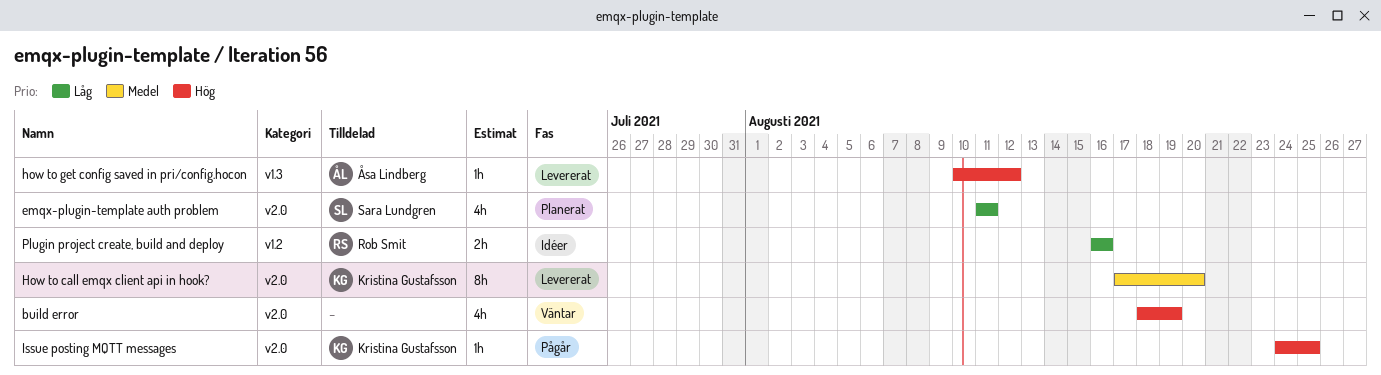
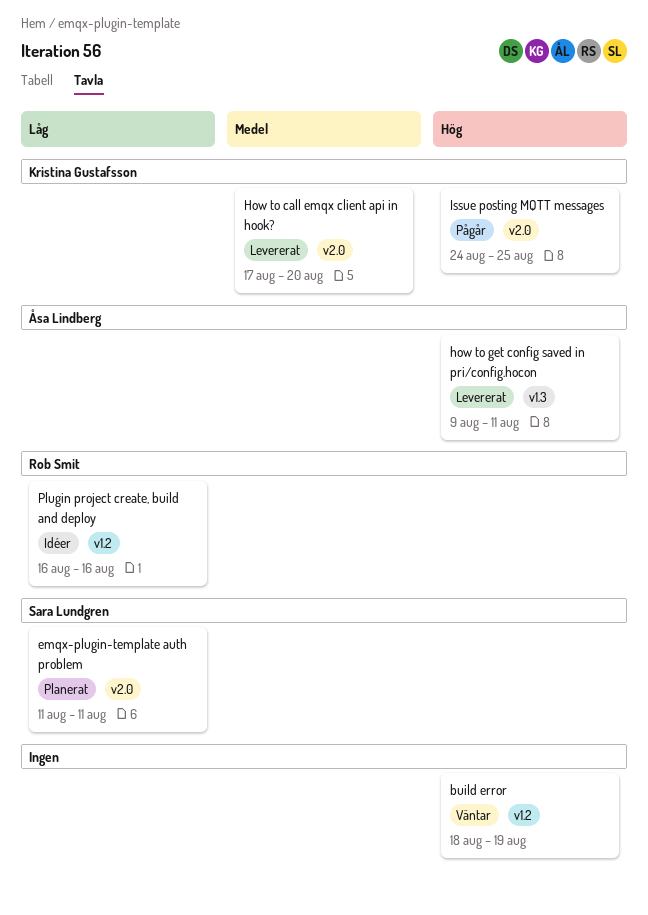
build error, label: v2.0 -> v1.2
how to get config saved in pri/config.hocon, start: Aug 10 -> Aug 9
how to get config saved in pri/config.hocon, due: Aug 12 -> Aug 11

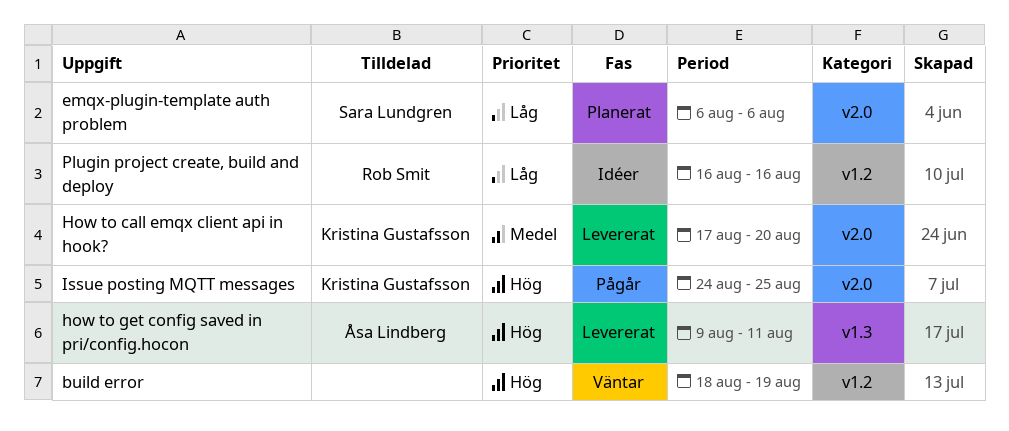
emqx-plugin-template auth problem, start: Aug 11 -> Aug 6
emqx-plugin-template auth problem, due: Aug 11 -> Aug 6

